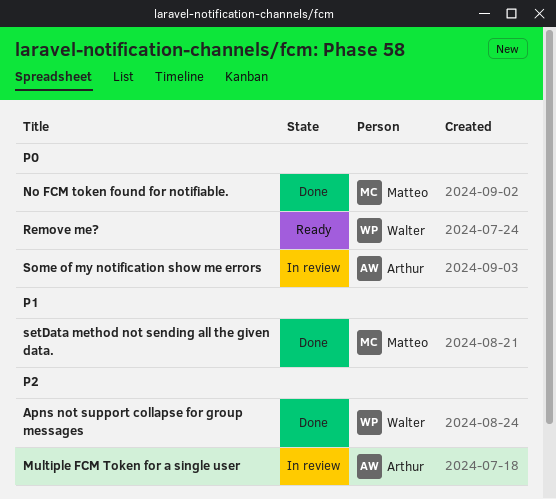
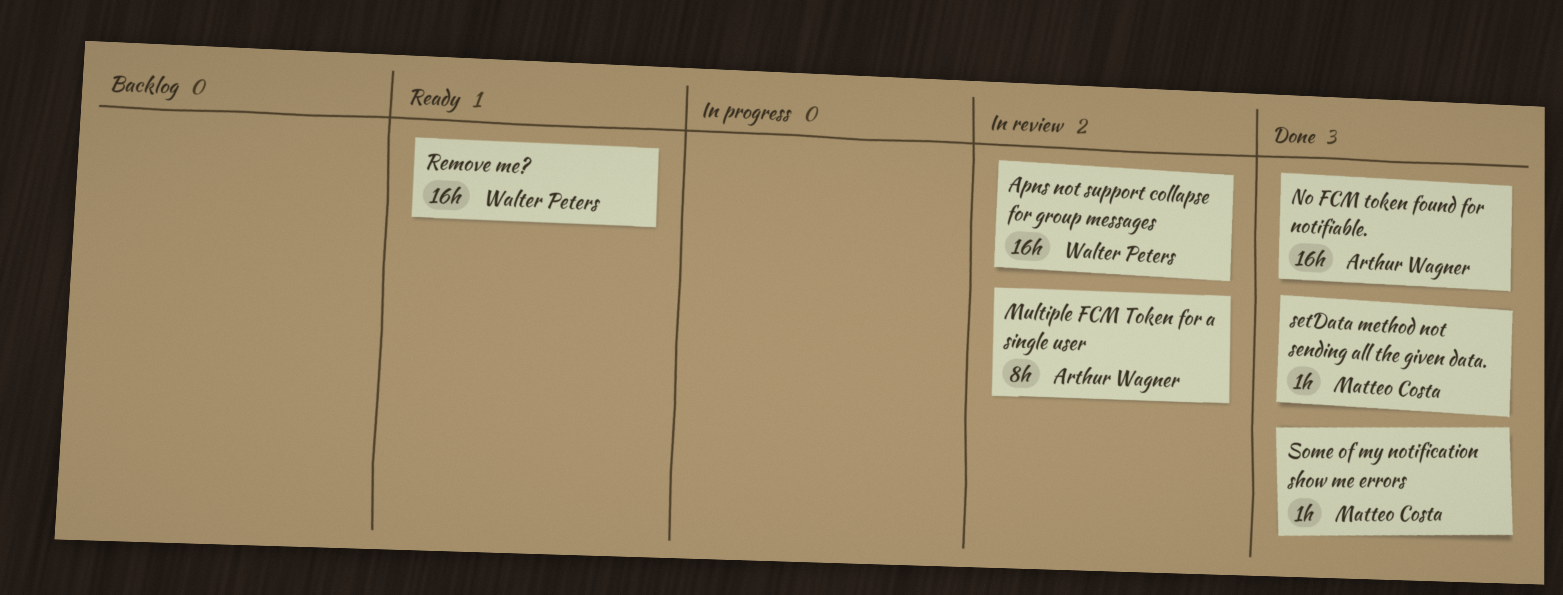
Apns not support collapse for group messages, status: Done -> In review
No FCM token found for notifiable., owner: Matteo Costa -> Arthur Wagner
Some of my notification show me errors, status: In review -> Done
Some of my notification show me errors, owner: Arthur Wagner -> Matteo Costa

